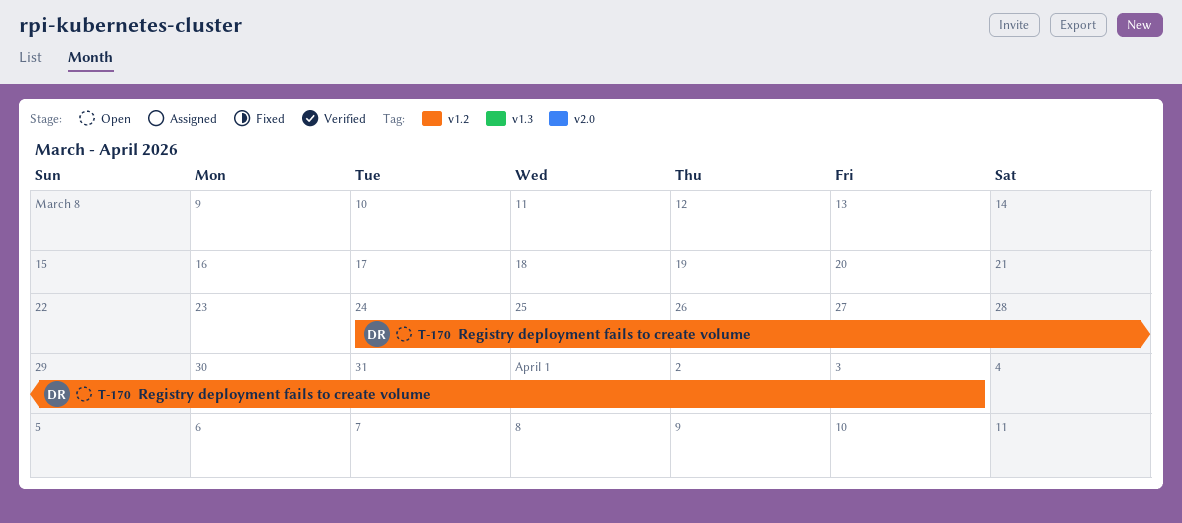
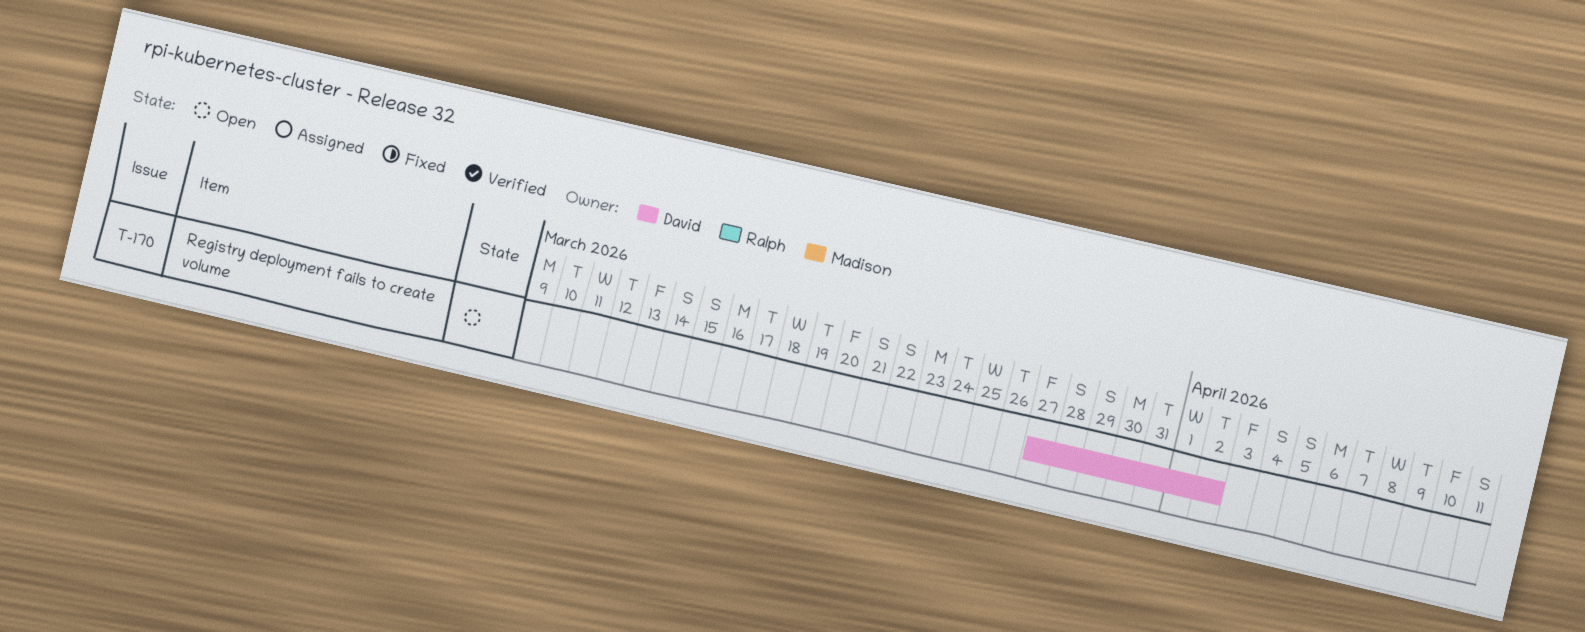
T-170, start: Mar 24 -> Mar 27
T-170, due: Apr 3 -> Apr 2

